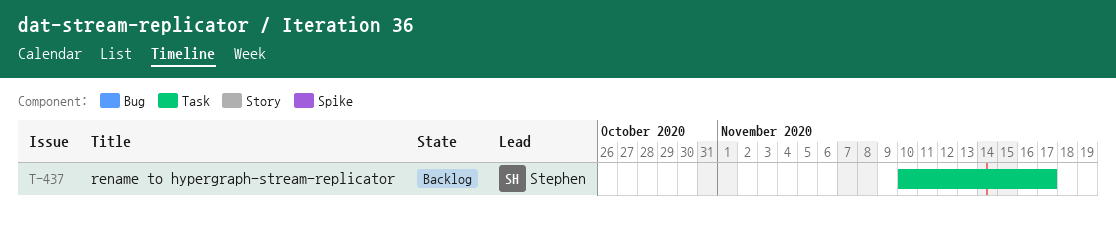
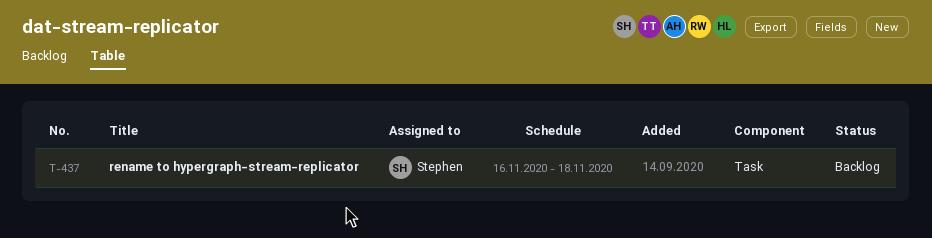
T-437, start: Nov 10 -> Nov 16
T-437, due: Nov 17 -> Nov 18

